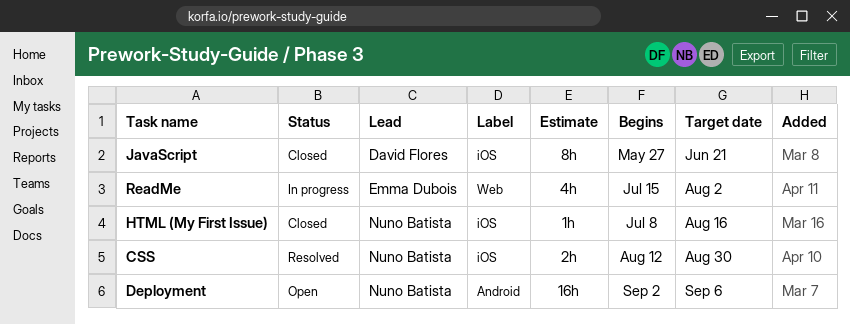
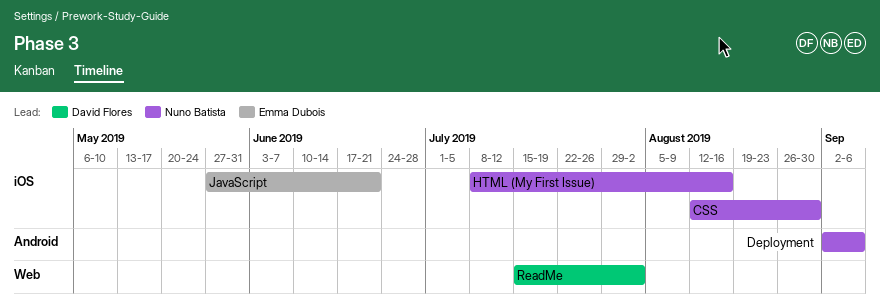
JavaScript, owner: David Flores -> Emma Dubois
ReadMe, owner: Emma Dubois -> David Flores

